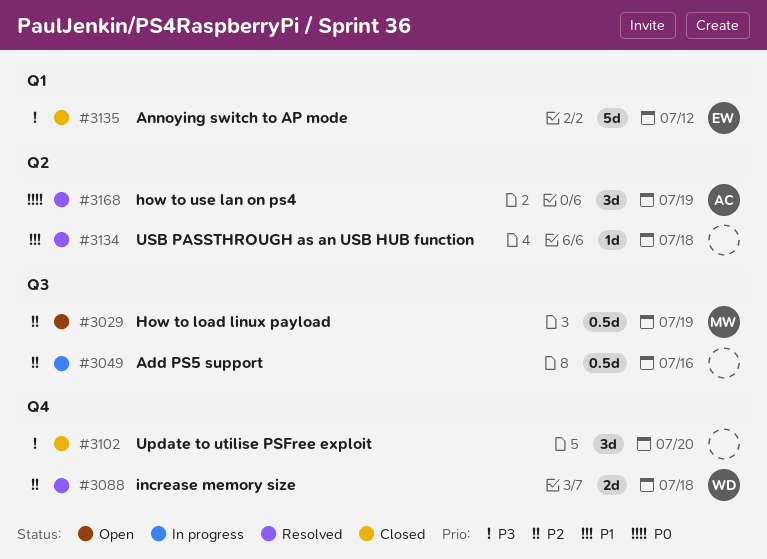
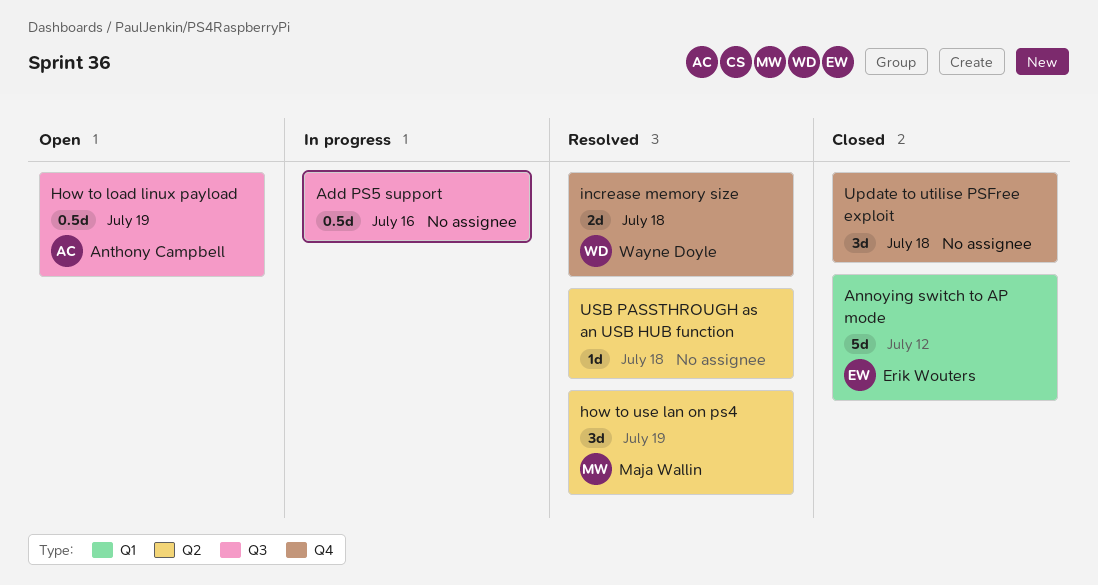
How to load linux payload, owner: Maja Wallin -> Anthony Campbell
how to use lan on ps4, owner: Anthony Campbell -> Maja Wallin
Update to utilise PSFree exploit, due: Jul 20 -> Jul 18

